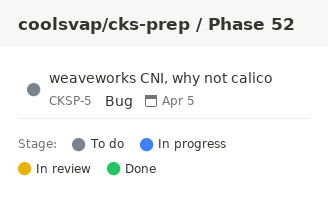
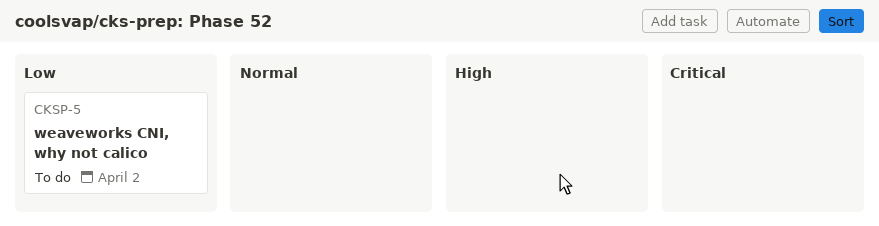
CKSP-5, due: Apr 5 -> Apr 2

